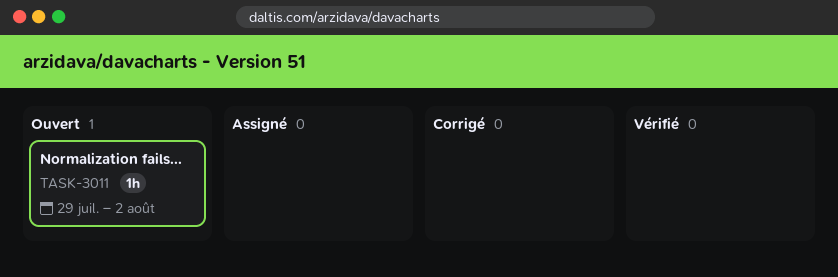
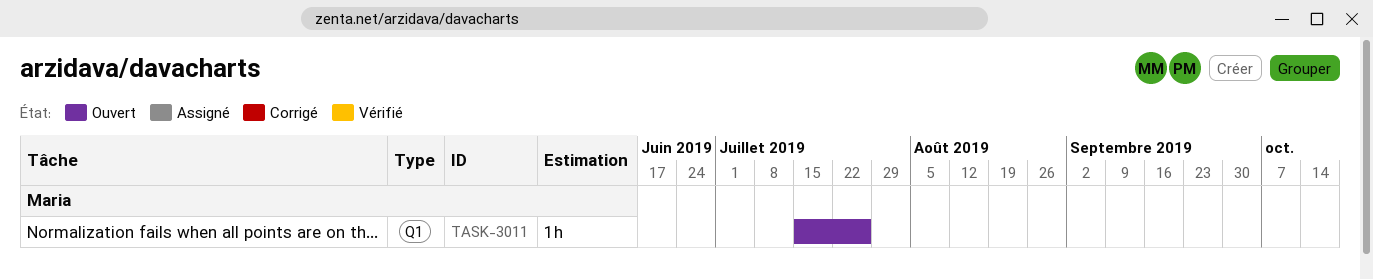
TASK-3011, start: Jul 29 -> Jul 15
TASK-3011, due: Aug 2 -> Jul 26

